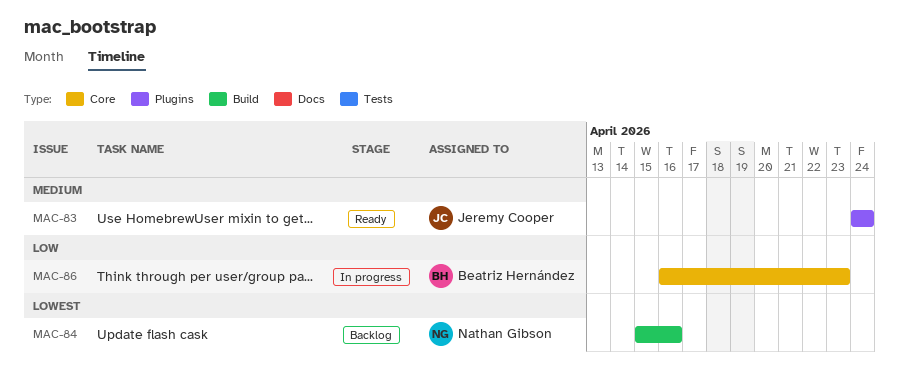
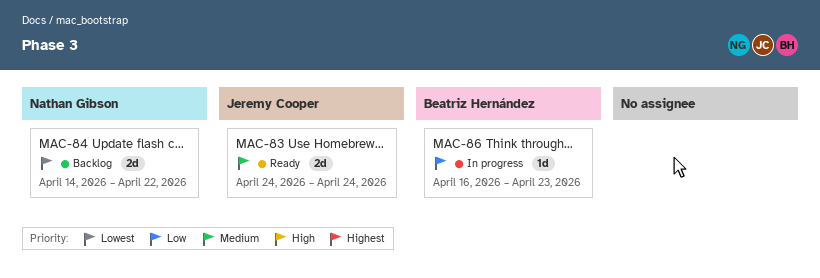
MAC-84, start: Apr 15 -> Apr 14
MAC-84, due: Apr 16 -> Apr 22

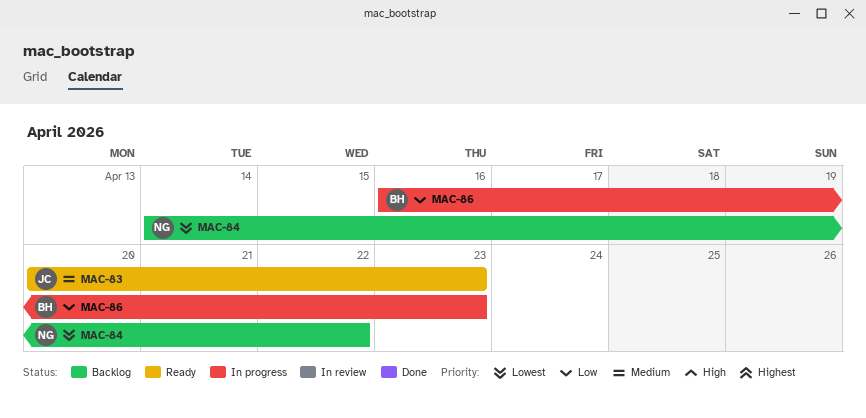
MAC-83, start: Apr 24 -> Apr 20
MAC-83, due: Apr 24 -> Apr 23

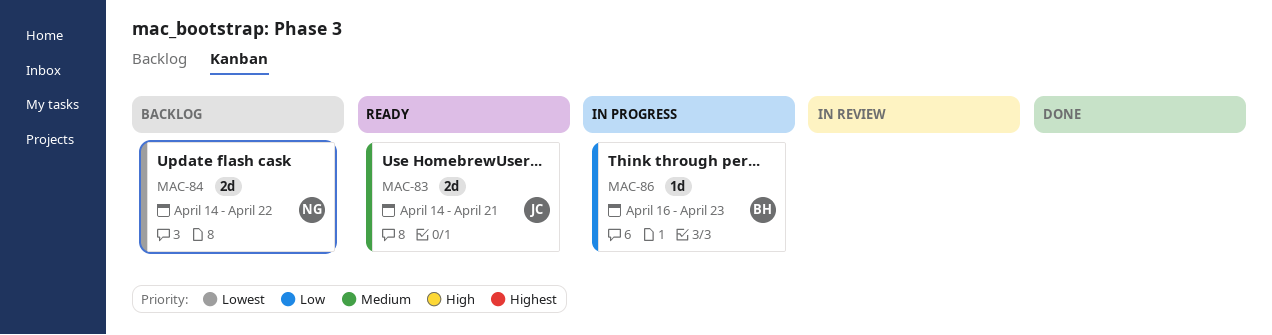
MAC-83, start: Apr 20 -> Apr 14
MAC-83, due: Apr 23 -> Apr 21

